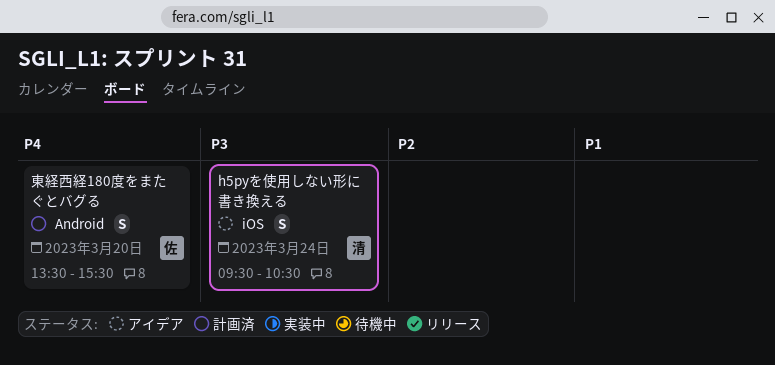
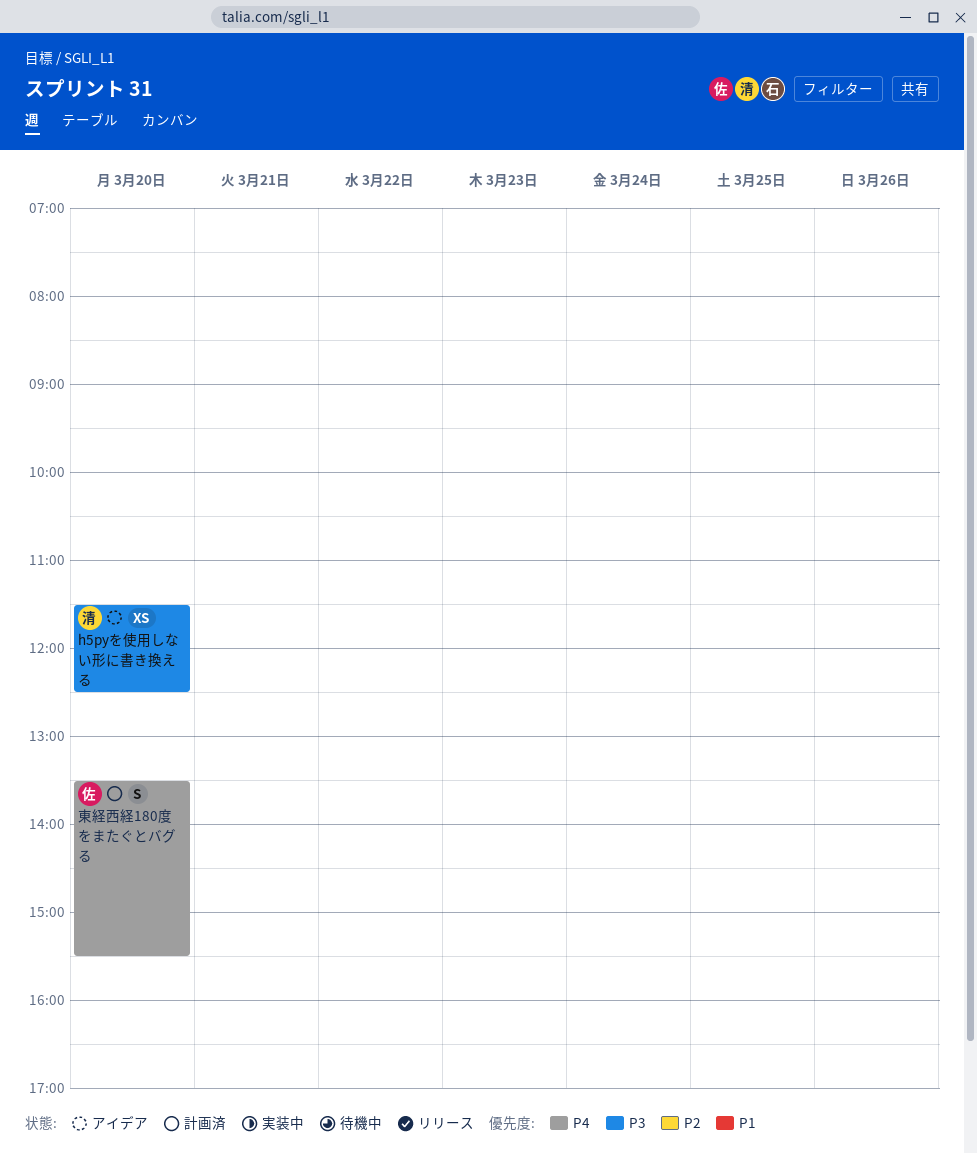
h5pyを使用しない形に書き換える, estimate: S -> XS
h5pyを使用しない形に書き換える, day: Mar 24 -> Mar 20
h5pyを使用しない形に書き換える, begins: 09:30 -> 11:30
h5pyを使用しない形に書き換える, ends: 10:30 -> 12:30

